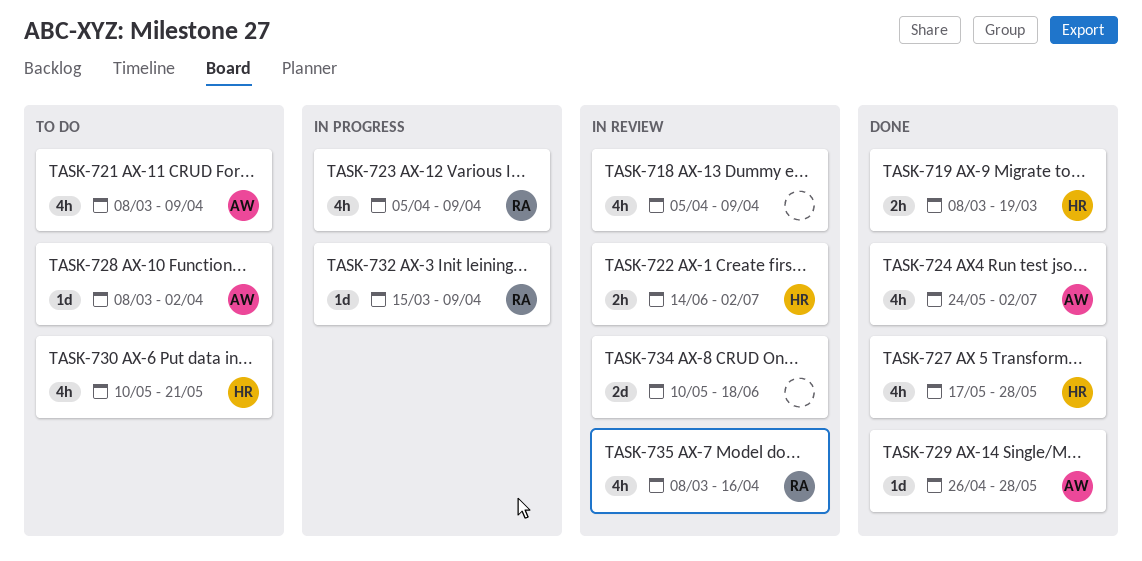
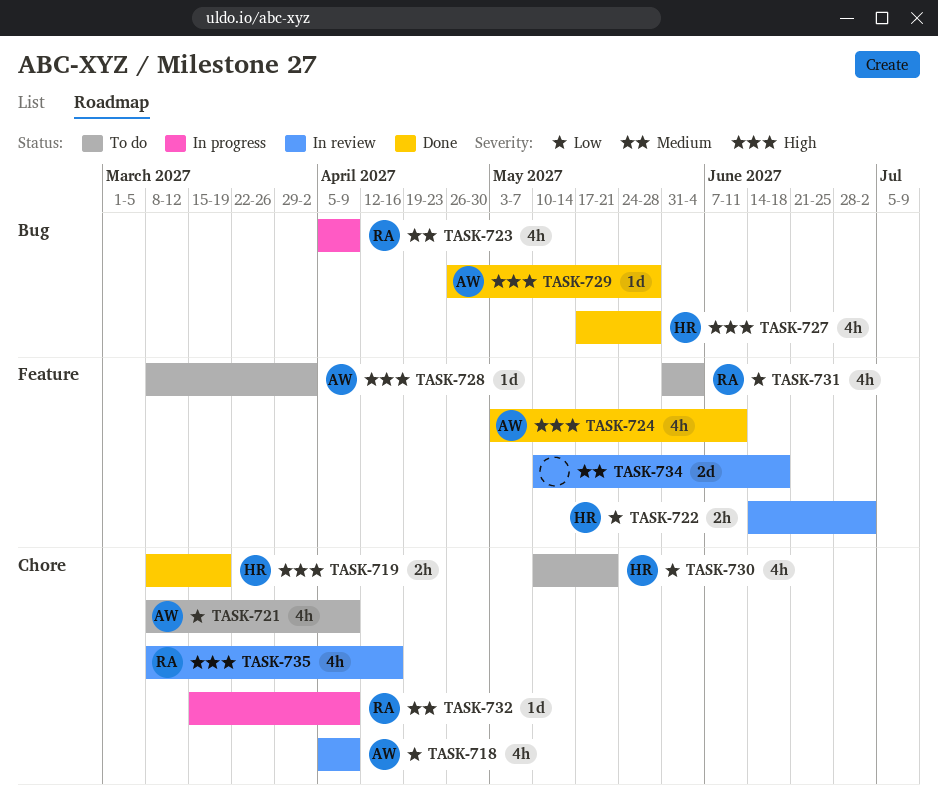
TASK-718, owner: none -> AW
TASK-724, start: May 24 -> May 3
TASK-724, due: Jul 2 -> Jun 11
TASK-731: none -> present

